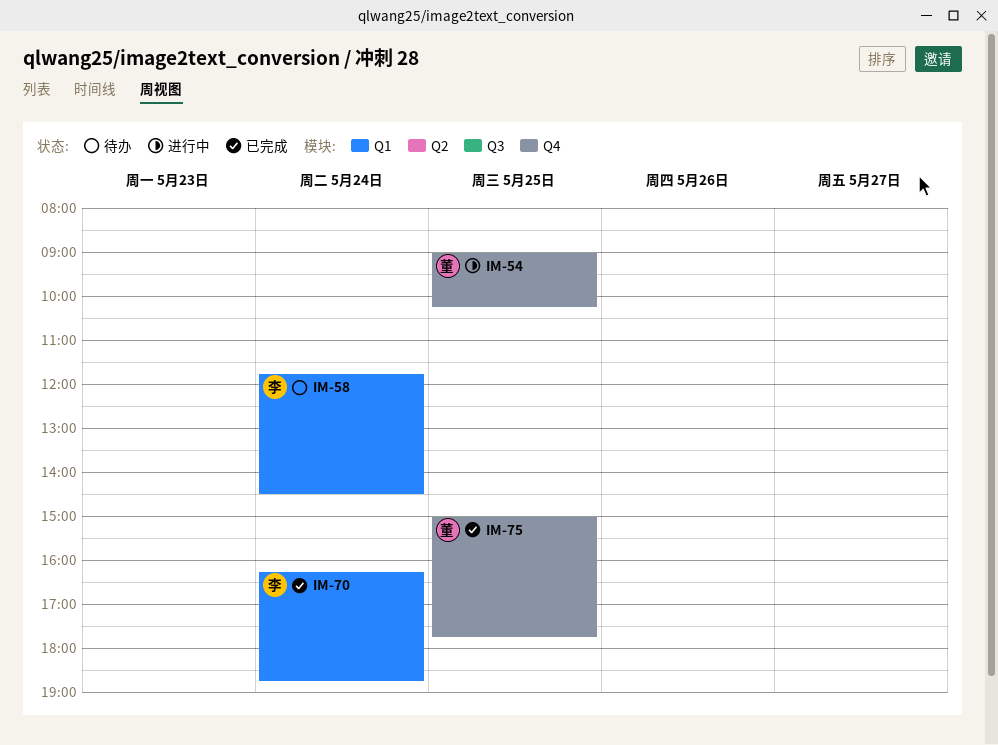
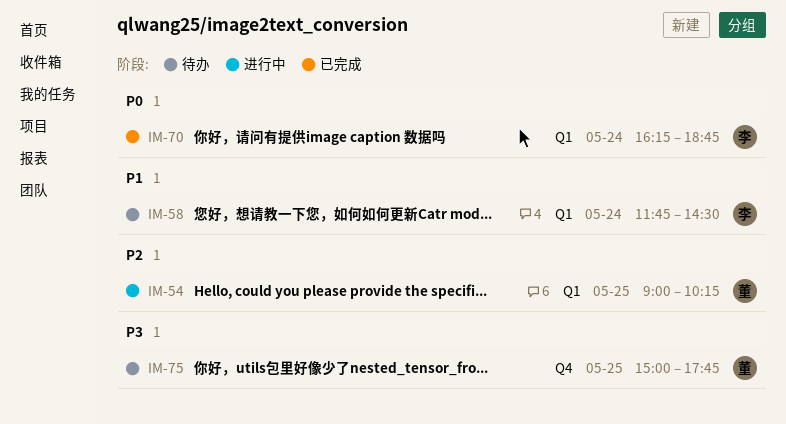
IM-54, label: Q4 -> Q1
IM-75, status: 已完成 -> 待办

